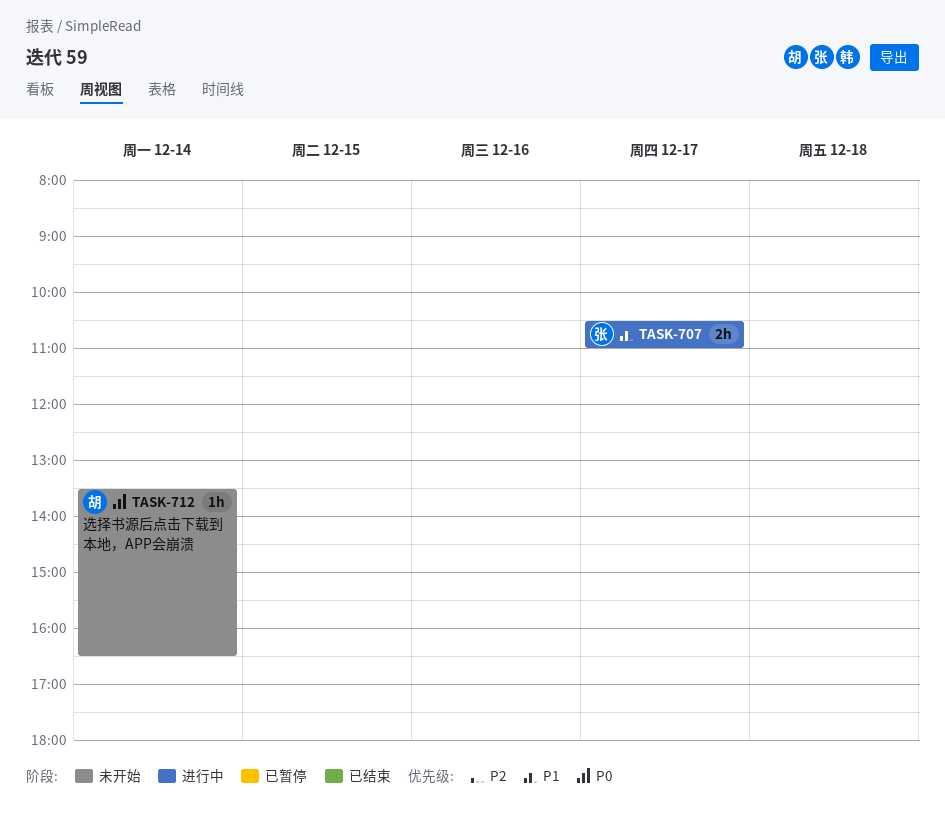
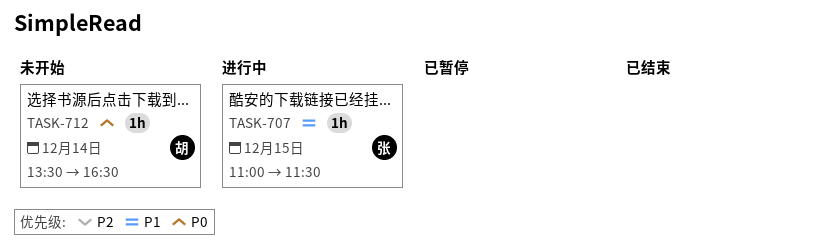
TASK-707, estimate: 2h -> 1h
TASK-707, day: Dec 17 -> Dec 15
TASK-707, begins: 10:30 -> 11:00
TASK-707, ends: 11:00 -> 11:30

